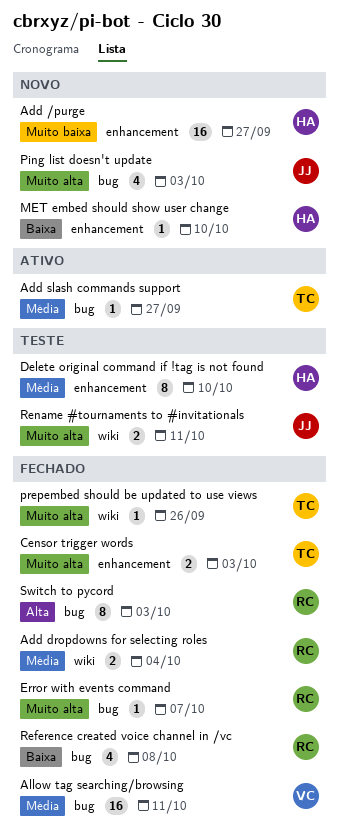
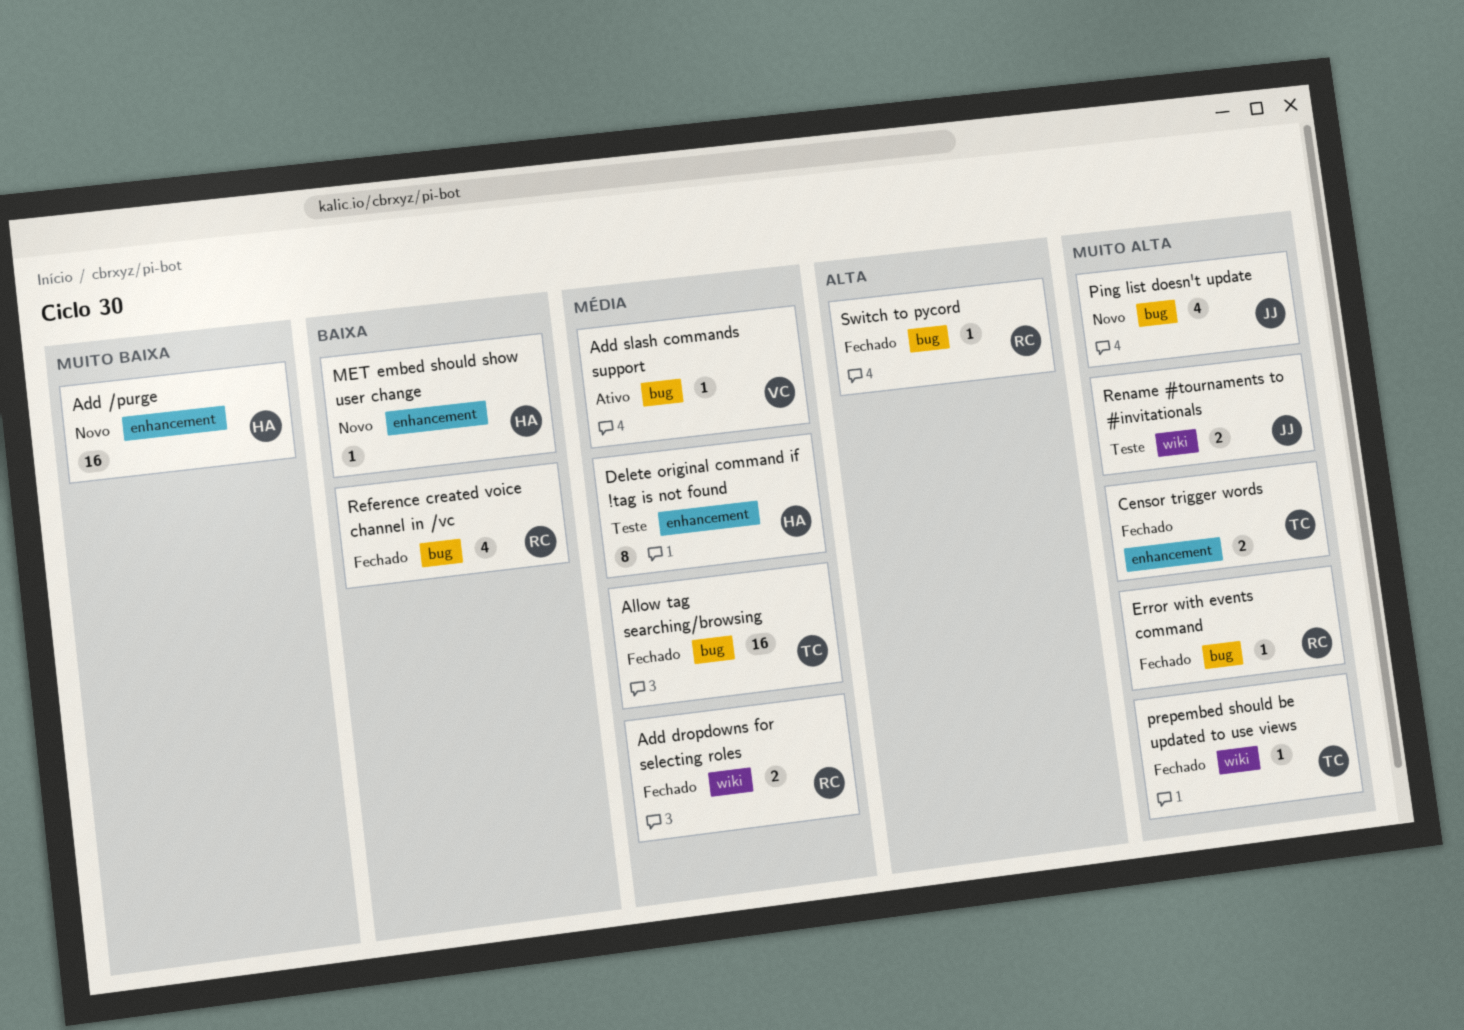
Add slash commands support, owner: TC -> VC
Allow tag searching/browsing, owner: VC -> TC
Switch to pycord, estimate: 8 -> 1

